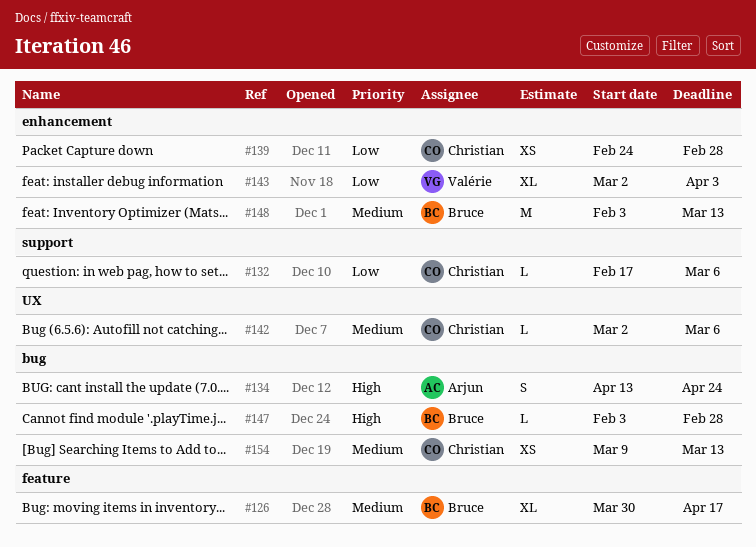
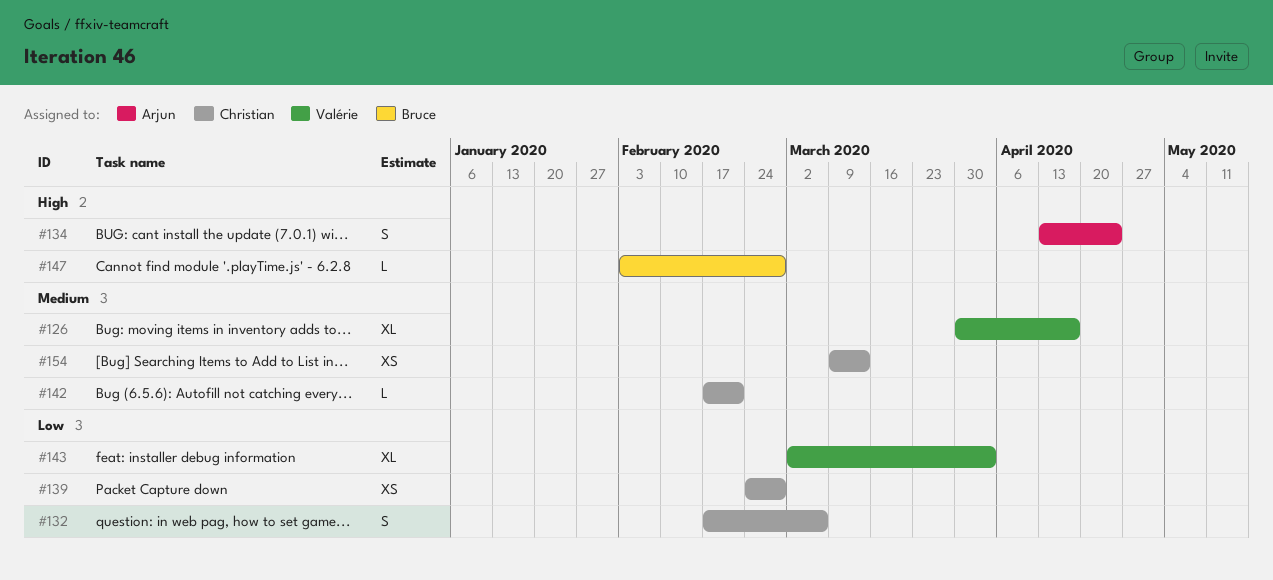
#126, owner: Bruce -> Valérie
#132, estimate: L -> S
#142, start: Mar 2 -> Feb 17
#142, due: Mar 6 -> Feb 21
#148: present -> none

